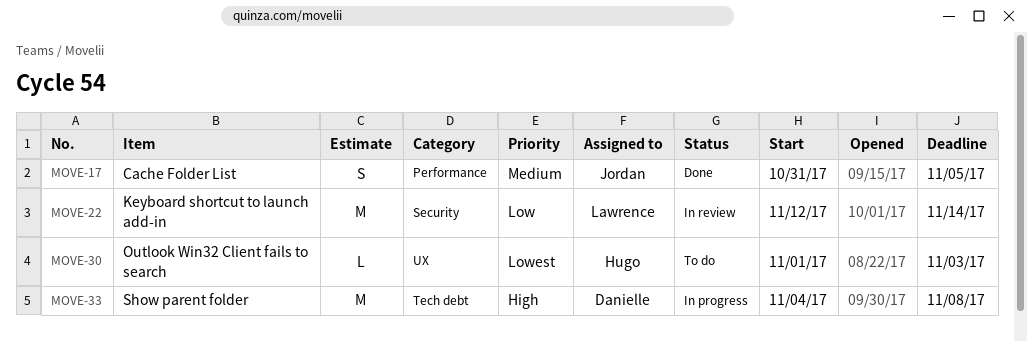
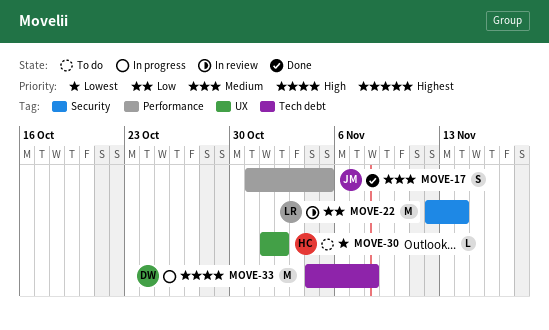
MOVE-30, due: Nov 3 -> Nov 2

